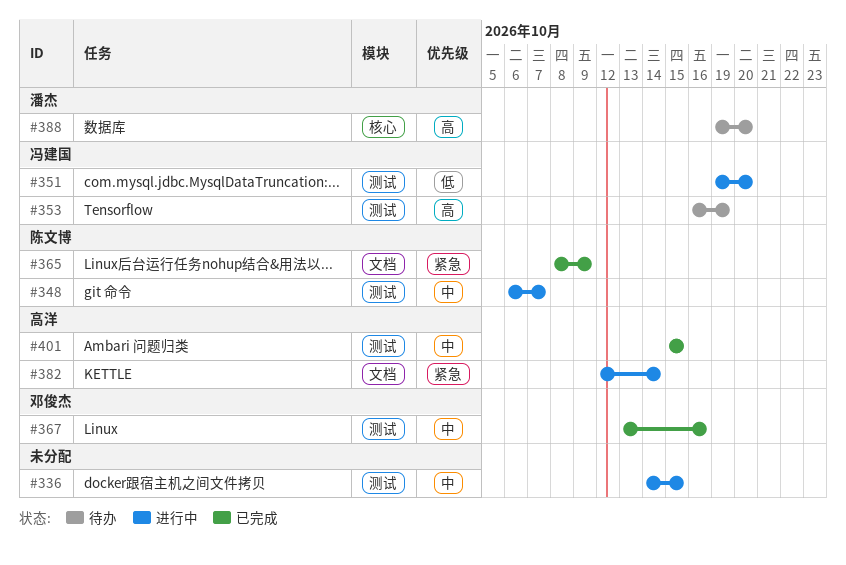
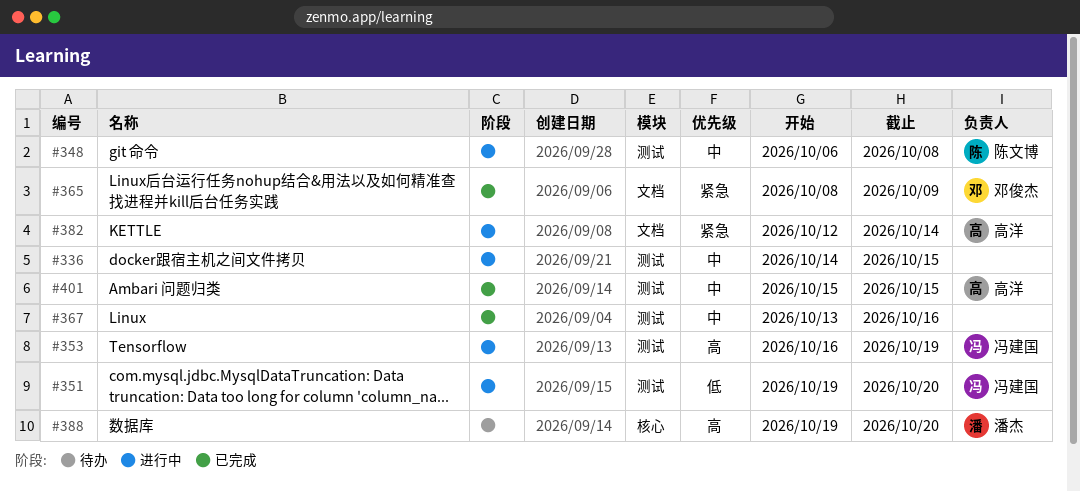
#348, due: Oct 7 -> Oct 8
#353, status: 待办 -> 进行中
#365, owner: 陈文博 -> 邓俊杰
#367, owner: 邓俊杰 -> none

